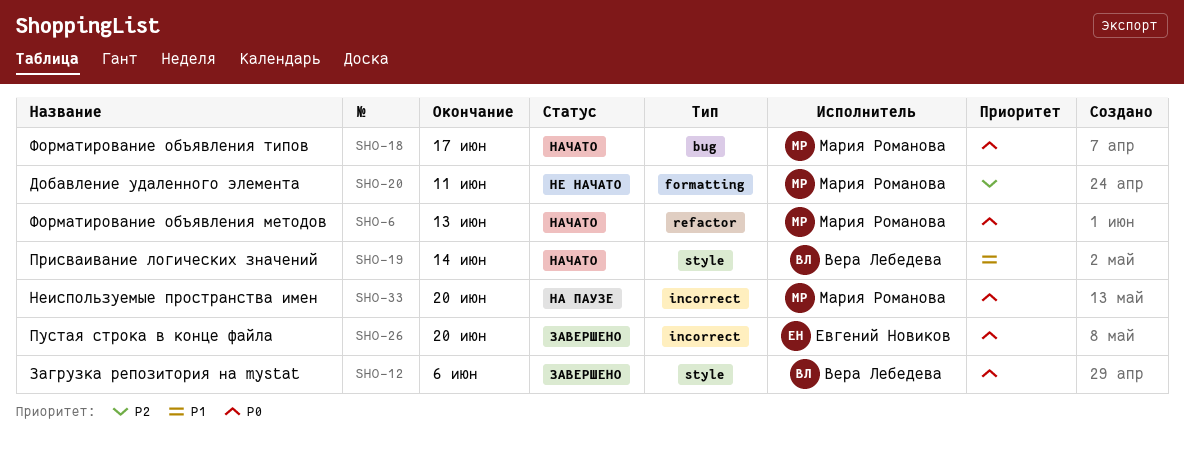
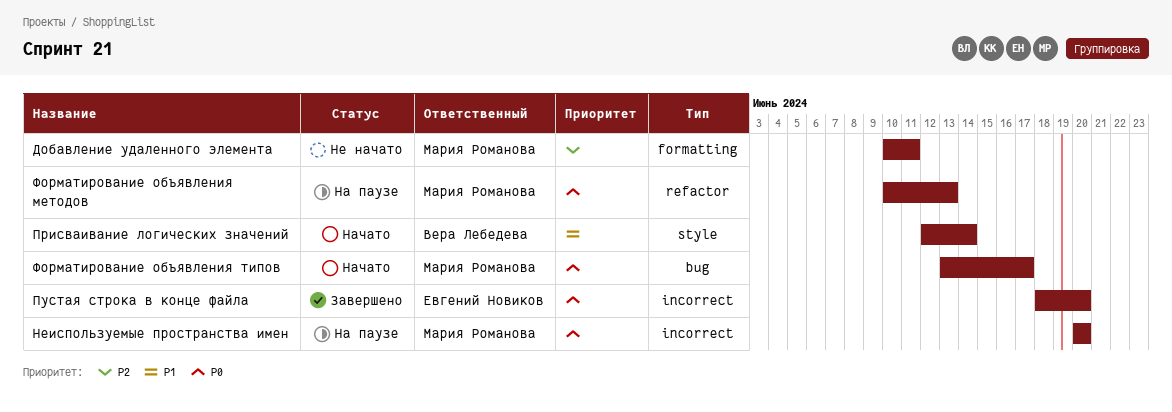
Загрузка репозитория на mystat: present -> none
Форматирование объявления методов, status: Начато -> На паузе

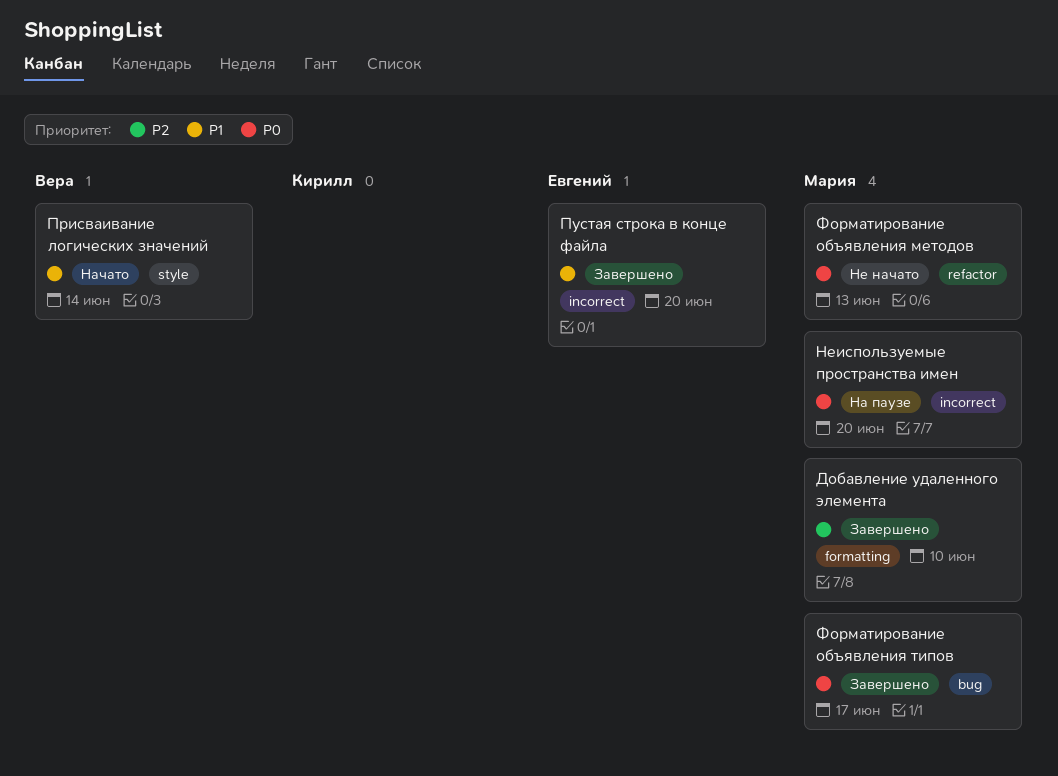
Добавление удаленного элемента, status: Не начато -> Завершено
Добавление удаленного элемента, due: Jun 11 -> Jun 10
Пустая строка в конце файла, priority: P0 -> P1
Форматирование объявления методов, status: На паузе -> Не начато
Форматирование объявления типов, status: Начато -> Завершено

